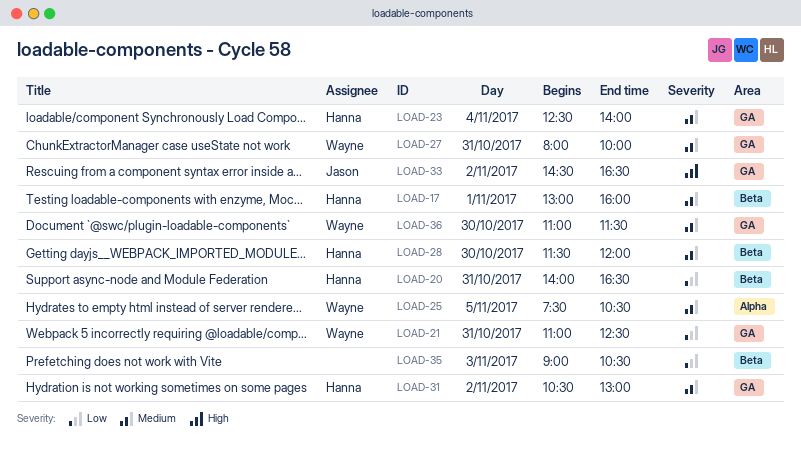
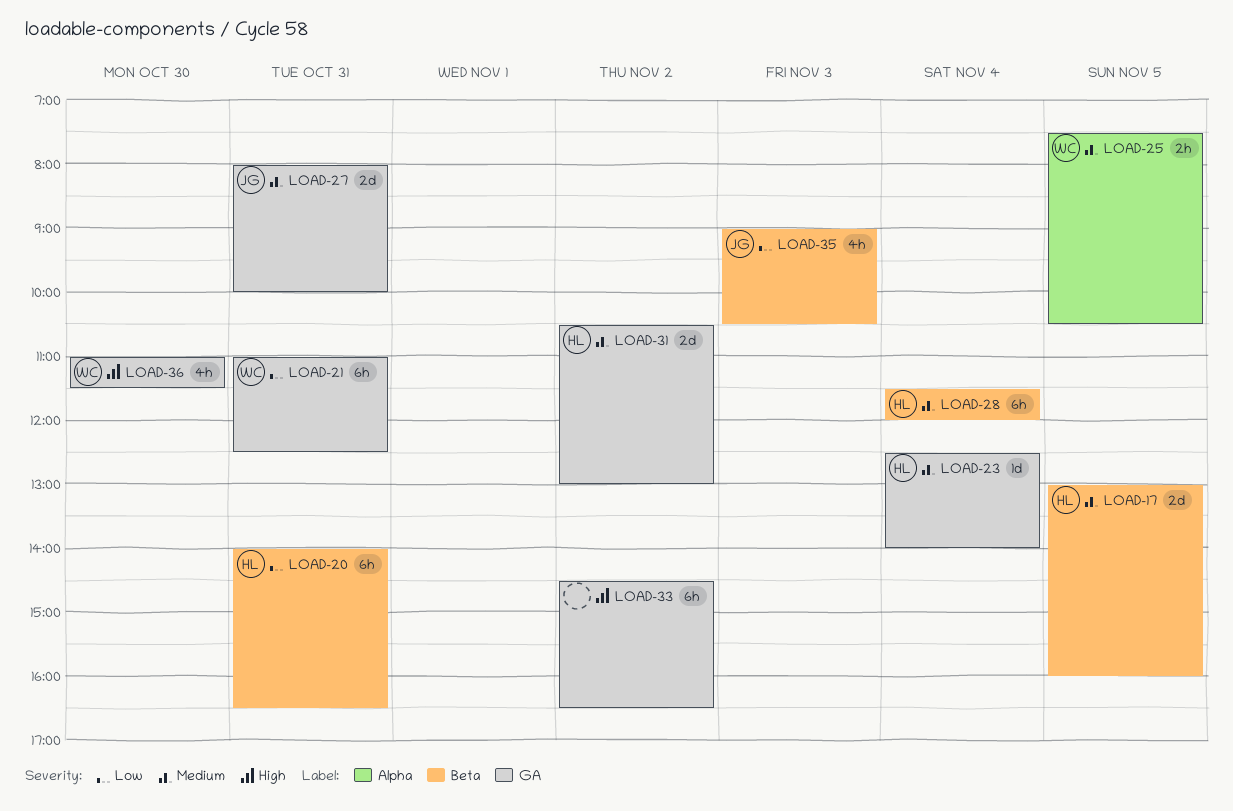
LOAD-17, day: Nov 1 -> Nov 5
LOAD-27, owner: Wayne -> Jason
LOAD-28, day: Oct 30 -> Nov 4
LOAD-33, owner: Jason -> none
LOAD-35, owner: none -> Jason
LOAD-36, priority: Medium -> High

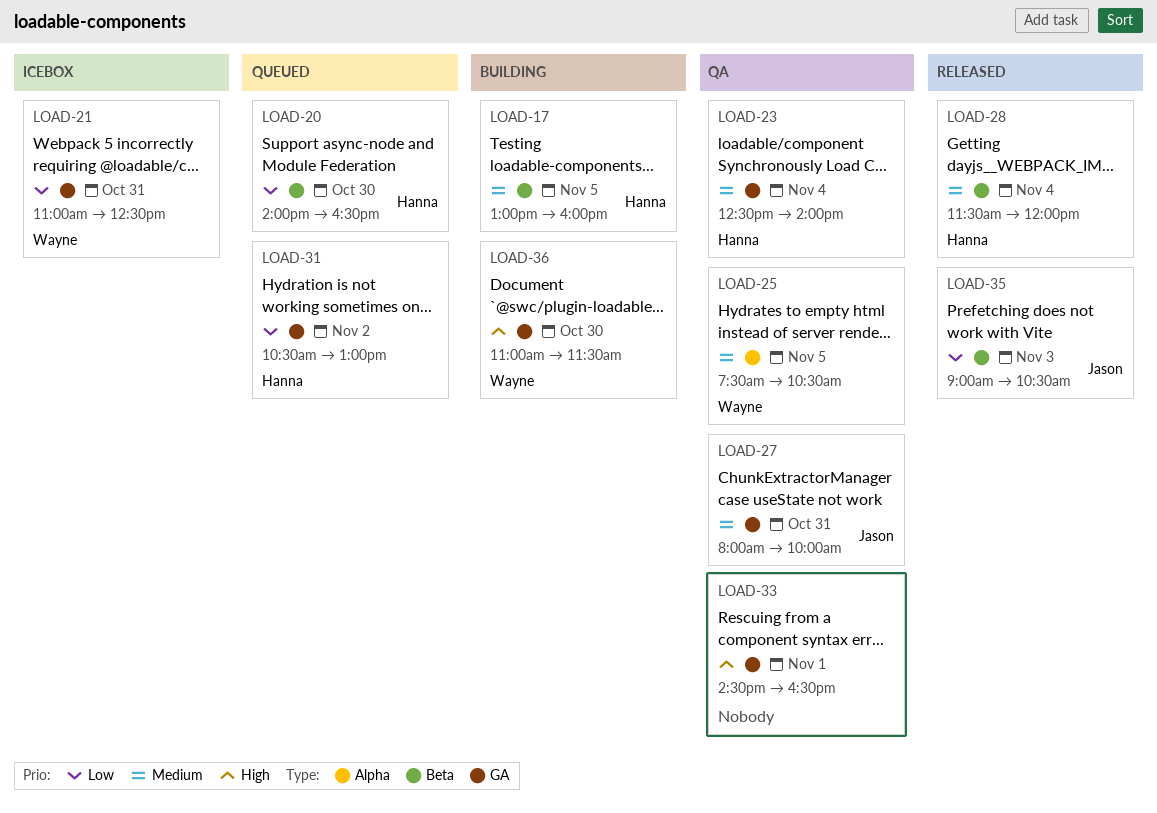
LOAD-20, day: Oct 31 -> Oct 30
LOAD-31, priority: Medium -> Low
LOAD-33, day: Nov 2 -> Nov 1

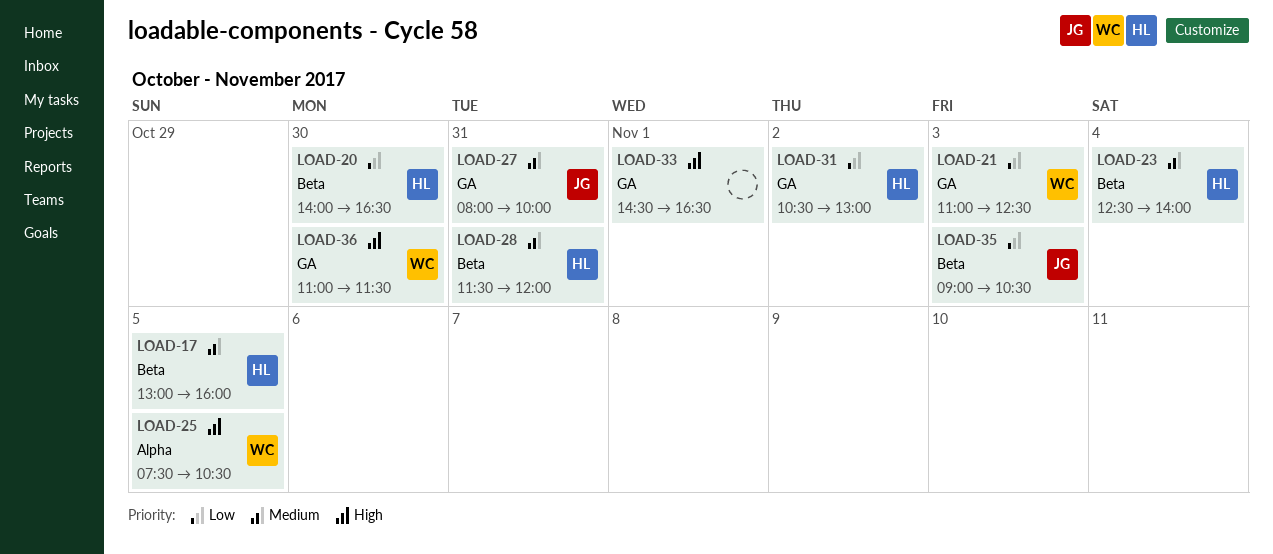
LOAD-21, day: Oct 31 -> Nov 3
LOAD-23, label: GA -> Beta
LOAD-25, priority: Medium -> High
LOAD-28, day: Nov 4 -> Oct 31

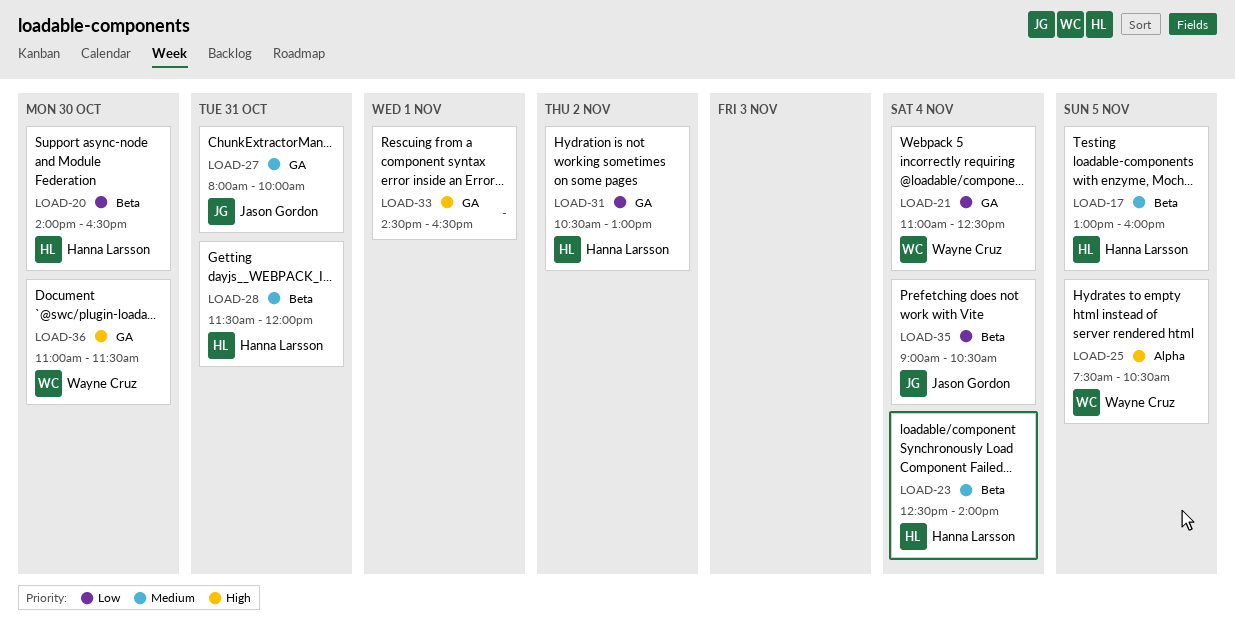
LOAD-21, day: Nov 3 -> Nov 4
LOAD-35, day: Nov 3 -> Nov 4

